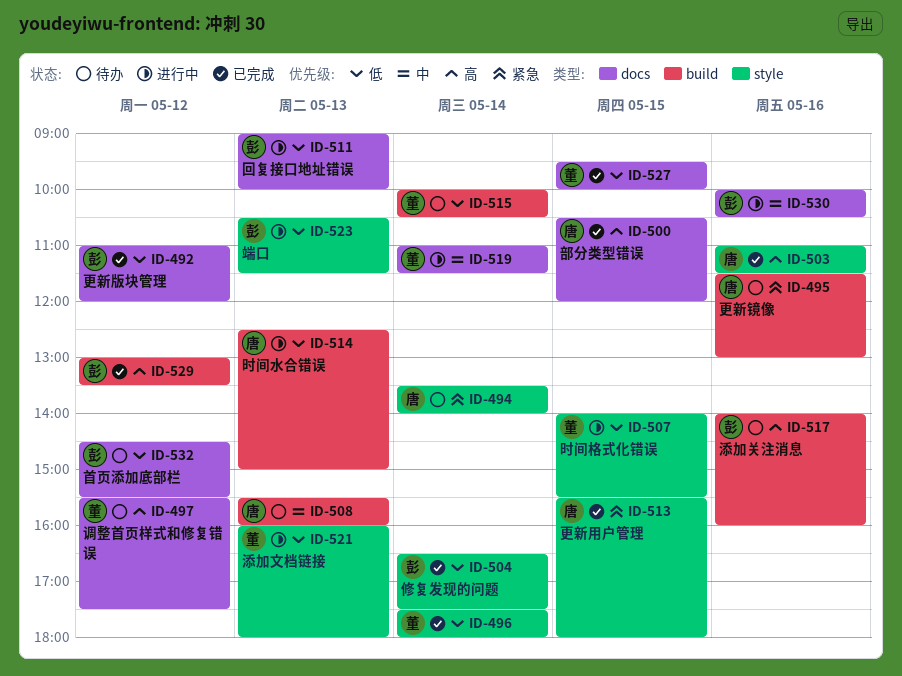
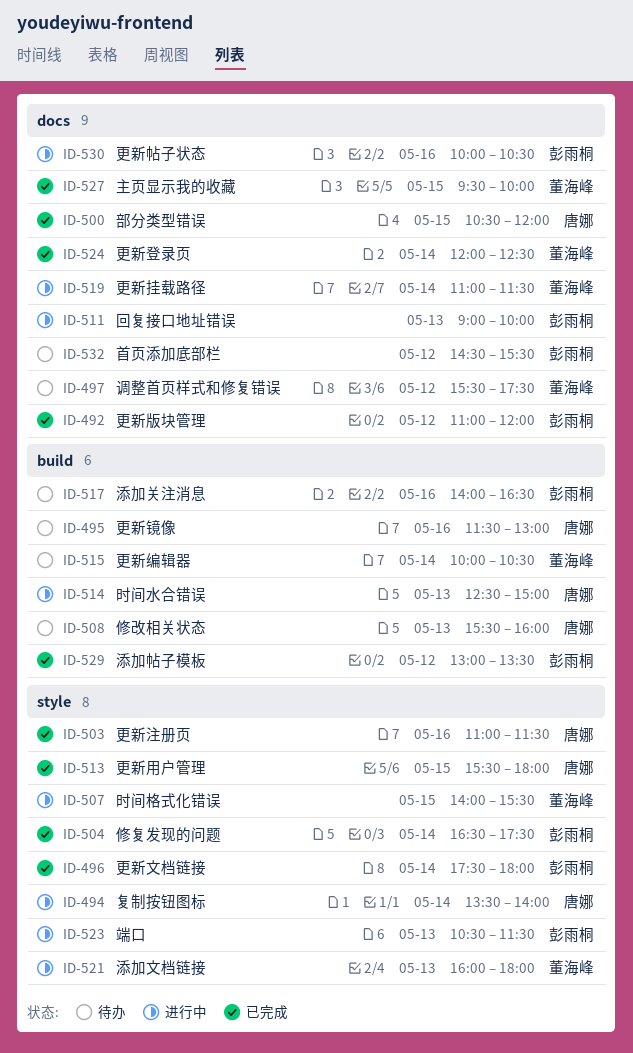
ID-494, status: 待办 -> 进行中
ID-496, owner: 董海峰 -> 彭雨桐
ID-517, ends: 16:00 -> 16:30
ID-524: none -> present

